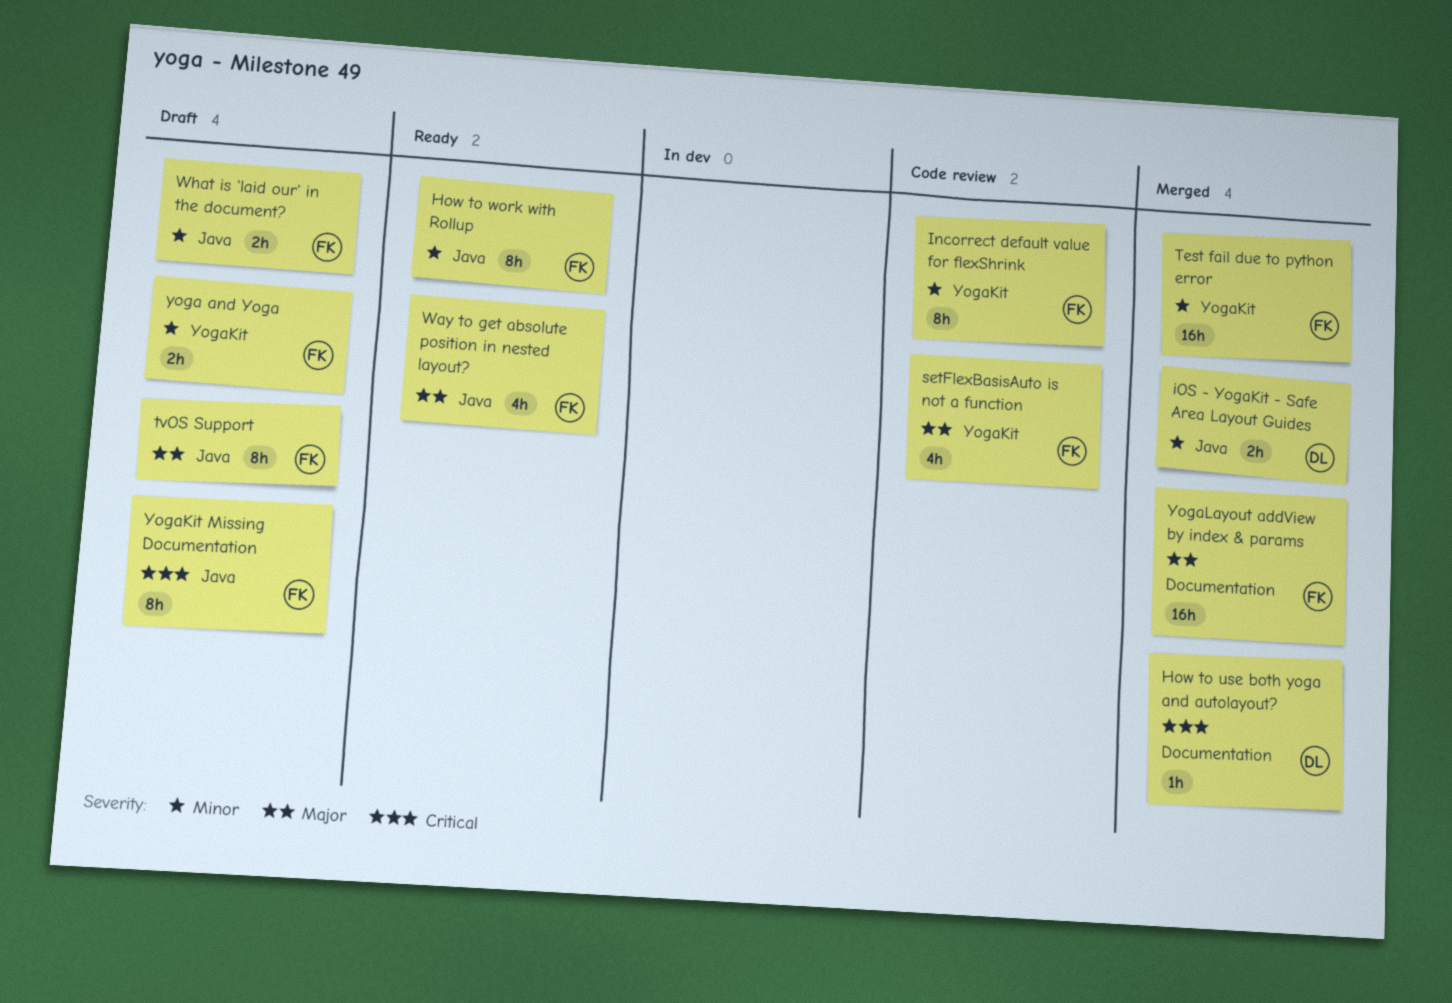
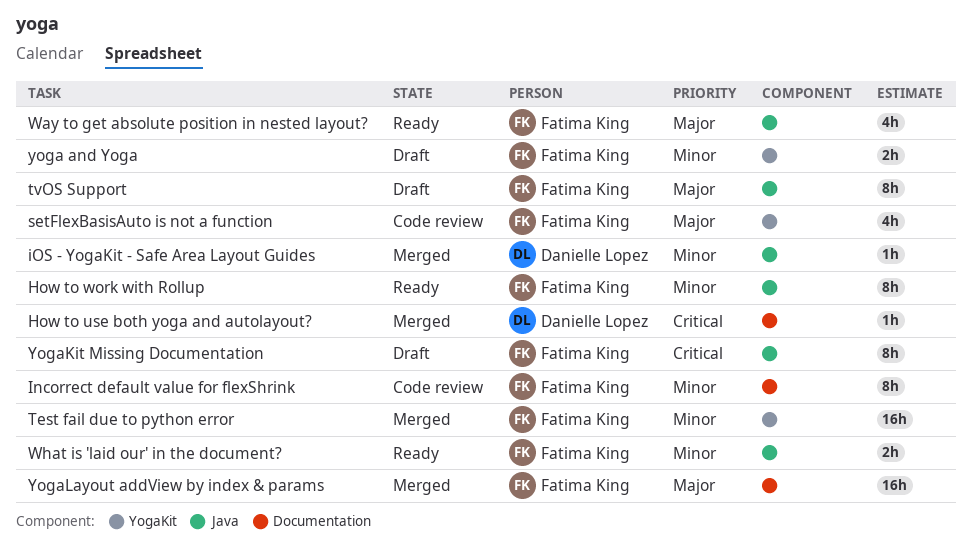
Incorrect default value for flexShrink, label: YogaKit -> Documentation
iOS - YogaKit - Safe Area Layout Guides, estimate: 2h -> 1h
What is 'laid our' in the document?, status: Draft -> Ready

